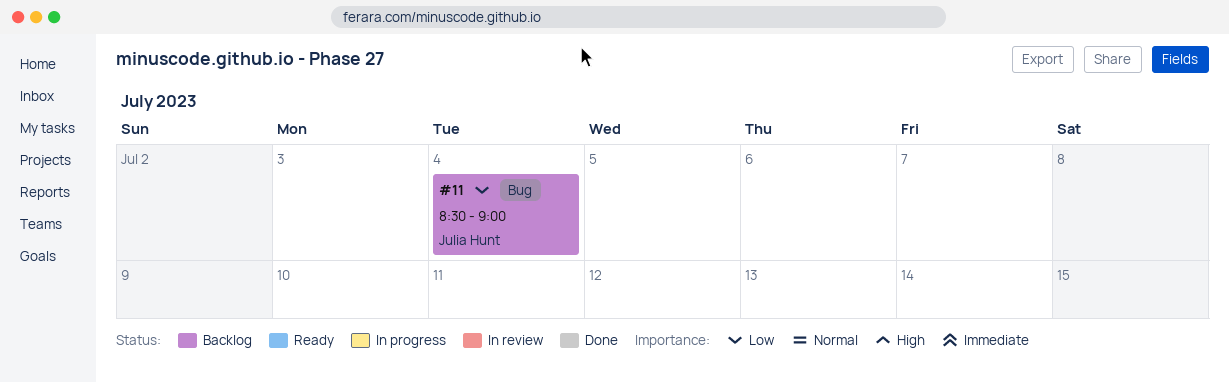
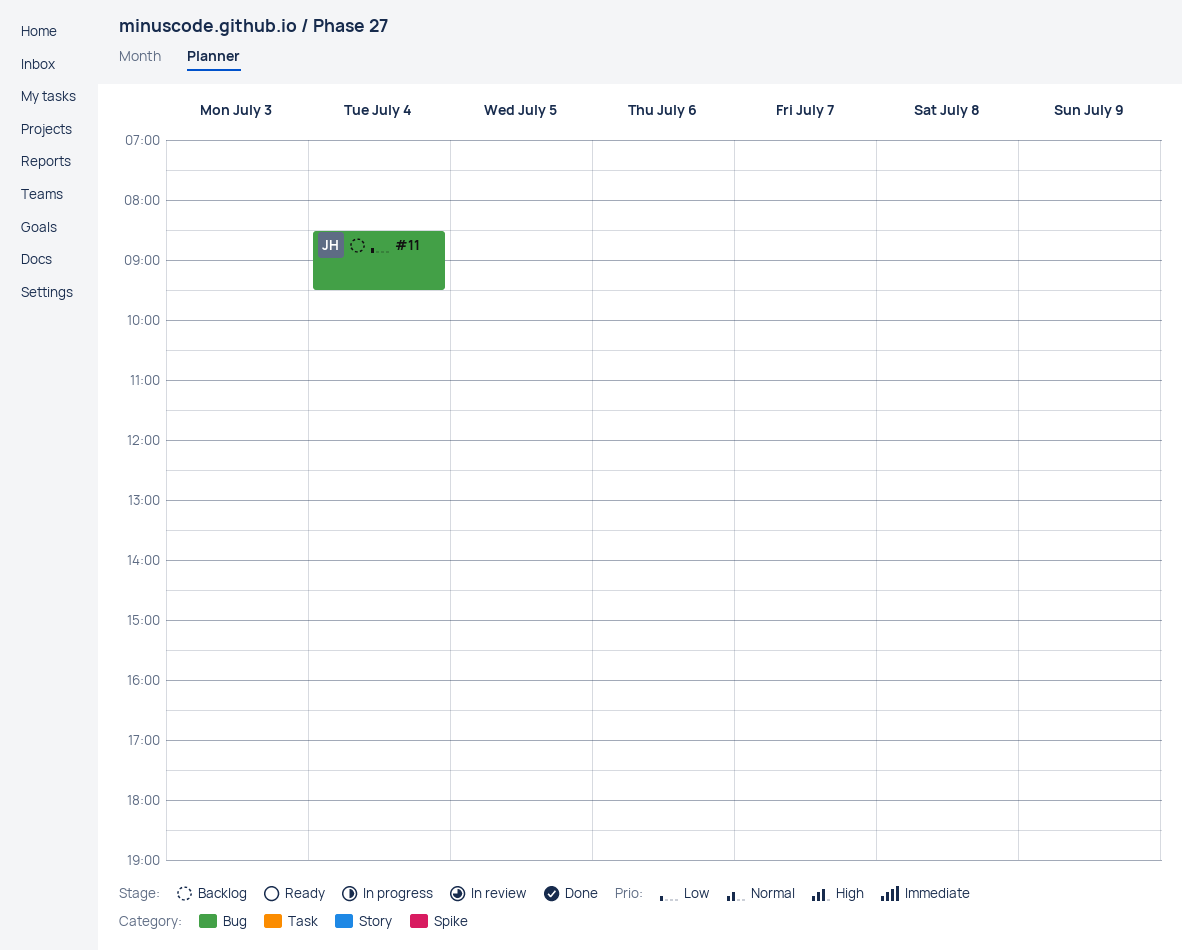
#11, ends: 09:00 -> 09:30

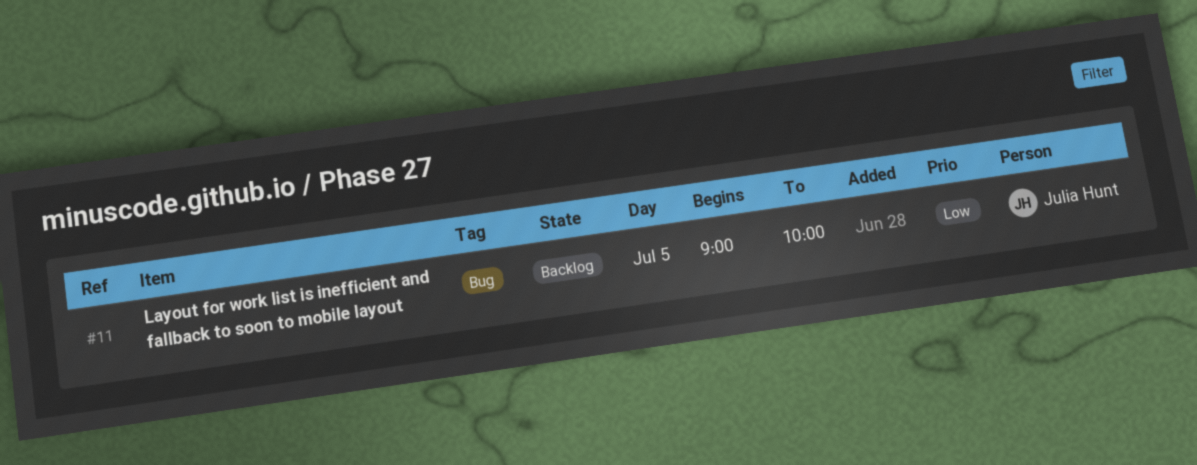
#11, day: Jul 4 -> Jul 5
#11, begins: 08:30 -> 09:00
#11, ends: 09:30 -> 10:00

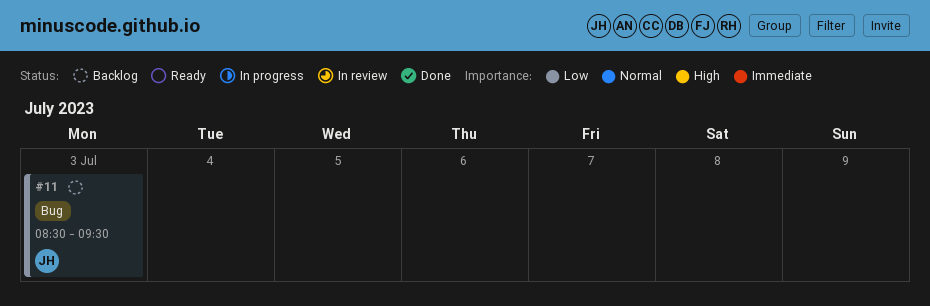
#11, day: Jul 5 -> Jul 3
#11, begins: 09:00 -> 08:30
#11, ends: 10:00 -> 09:30

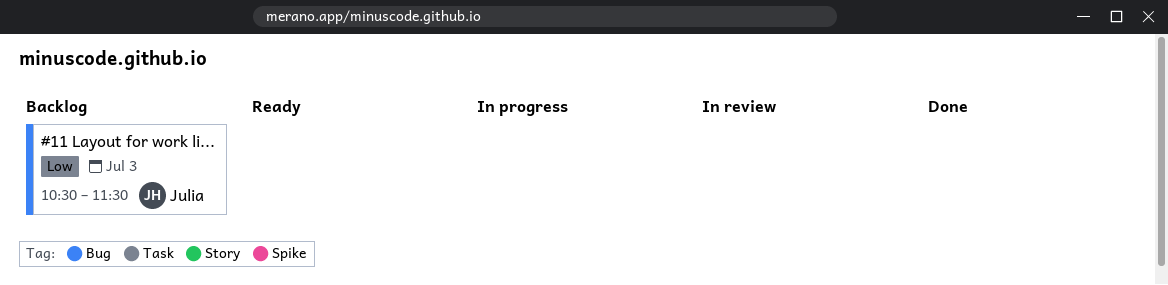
#11, begins: 08:30 -> 10:30
#11, ends: 09:30 -> 11:30

